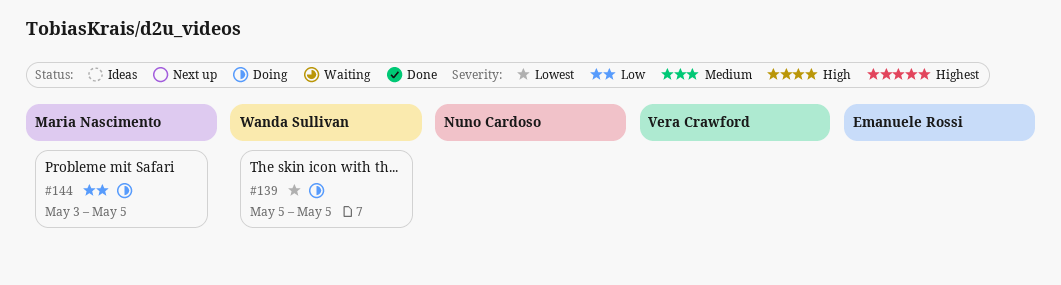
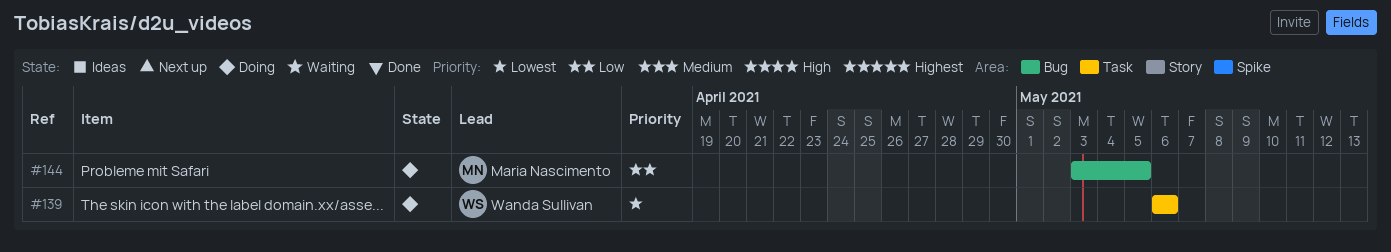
#139, start: May 5 -> May 6
#139, due: May 5 -> May 6

